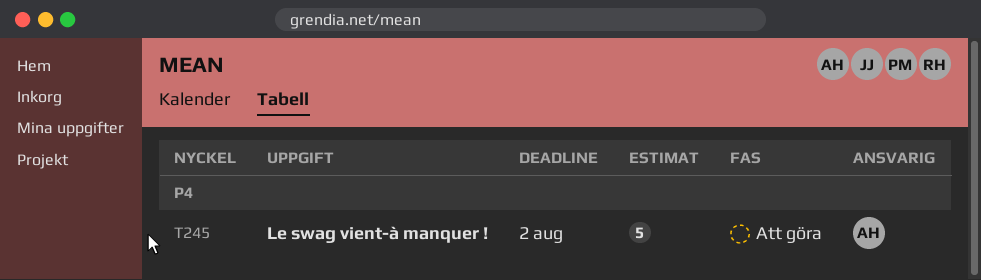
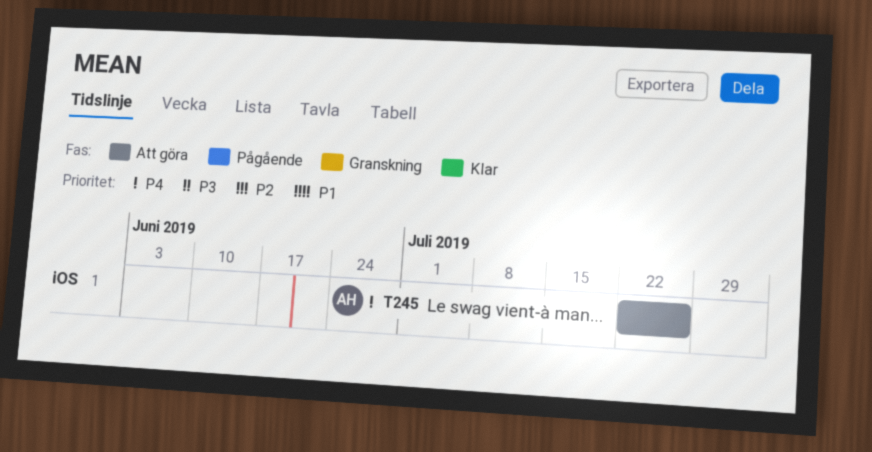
T245, due: Aug 2 -> Jul 26

